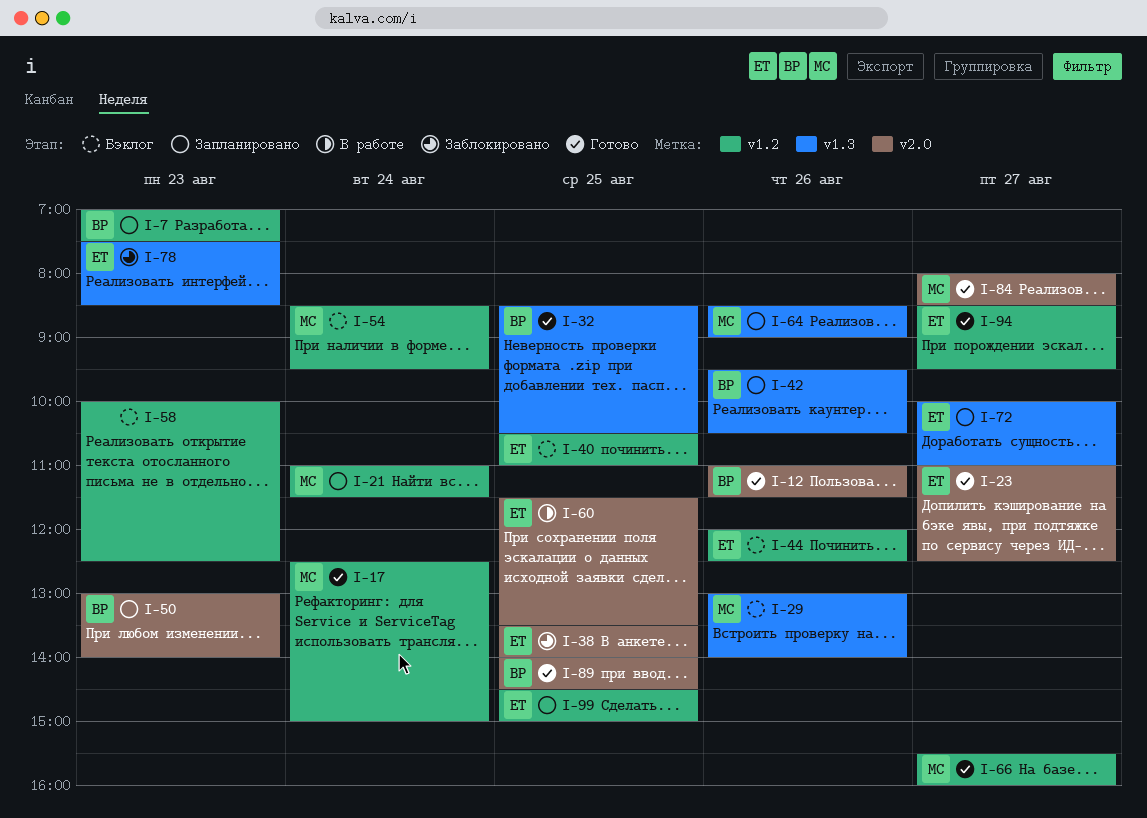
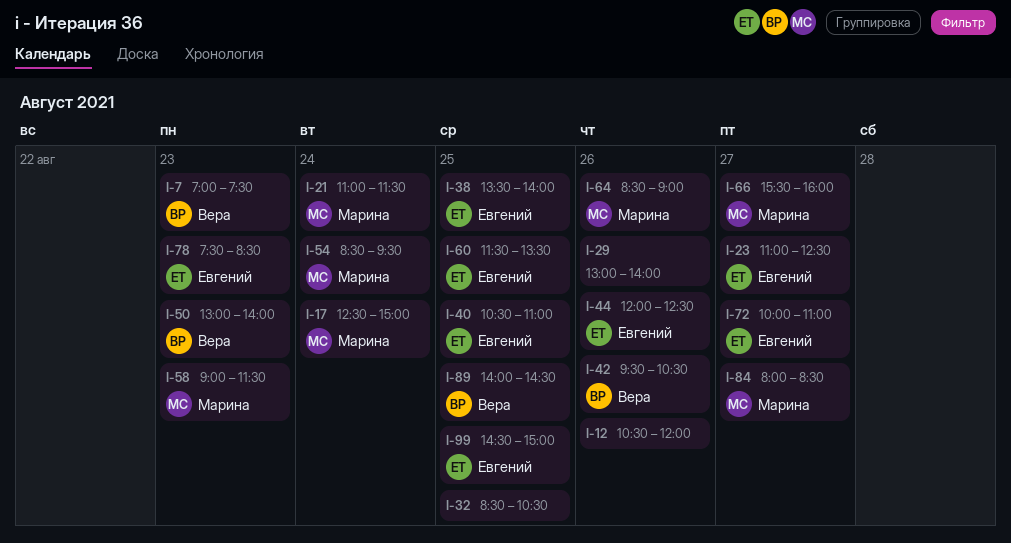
I-12, owner: Вера -> none
I-12, begins: 11:00 -> 10:30
I-12, ends: 11:30 -> 12:00
I-29, owner: Марина -> none
I-32, owner: Вера -> none
I-58, owner: none -> Марина
I-58, begins: 10:00 -> 09:00
I-58, ends: 12:30 -> 11:30
I-94: present -> none

